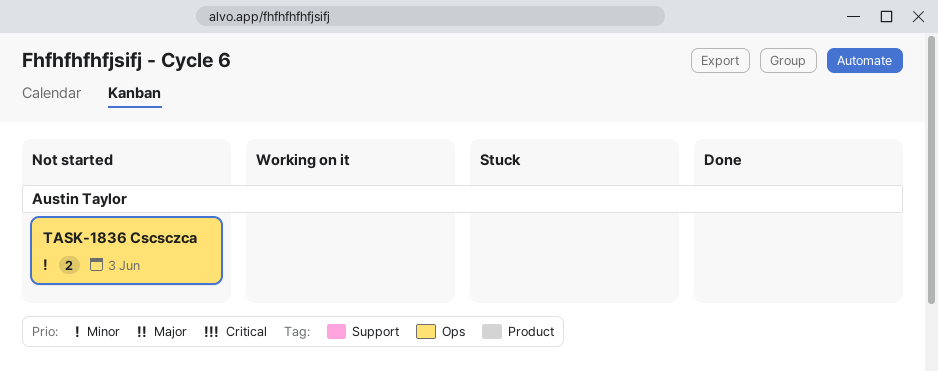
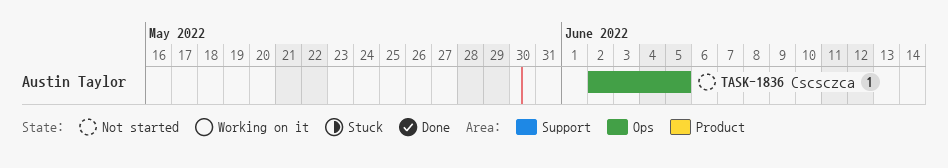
TASK-1836, estimate: 2 -> 1
TASK-1836, due: Jun 3 -> Jun 5

